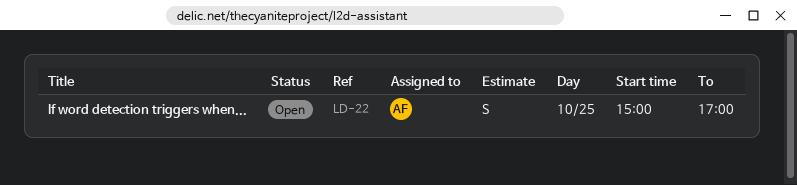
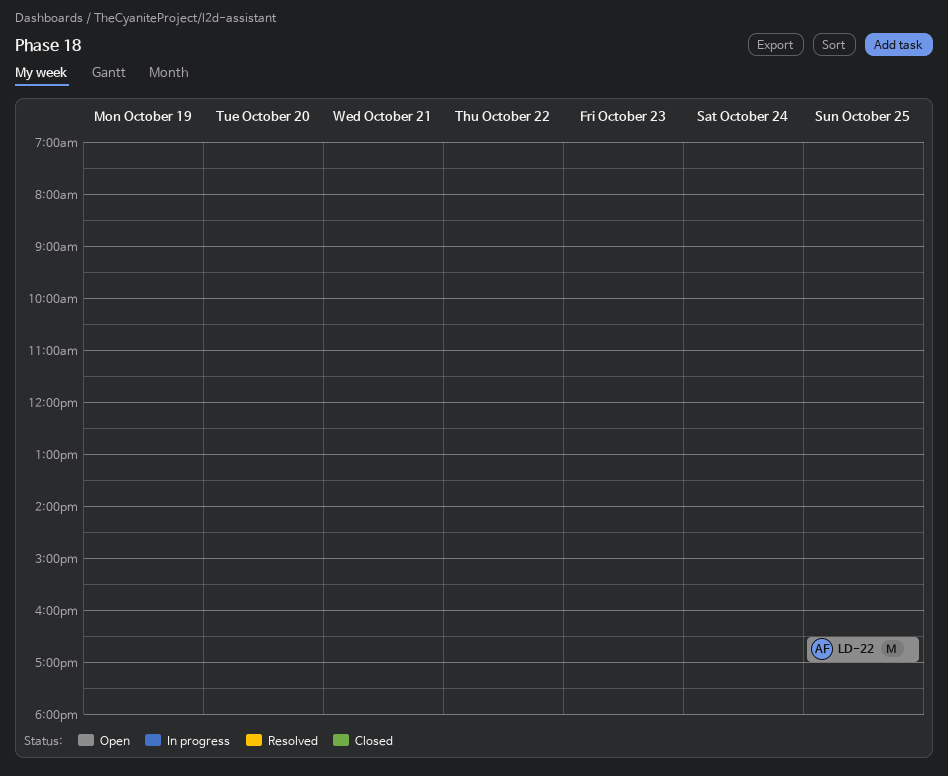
LD-22, estimate: S -> M
LD-22, begins: 15:00 -> 16:30

